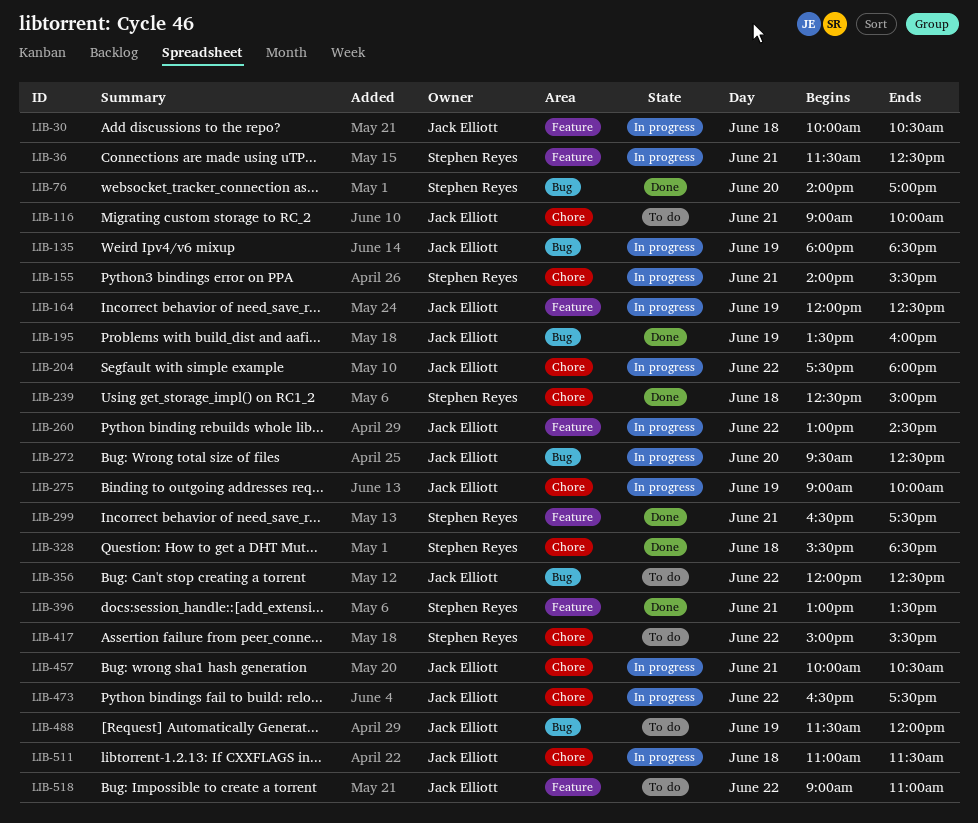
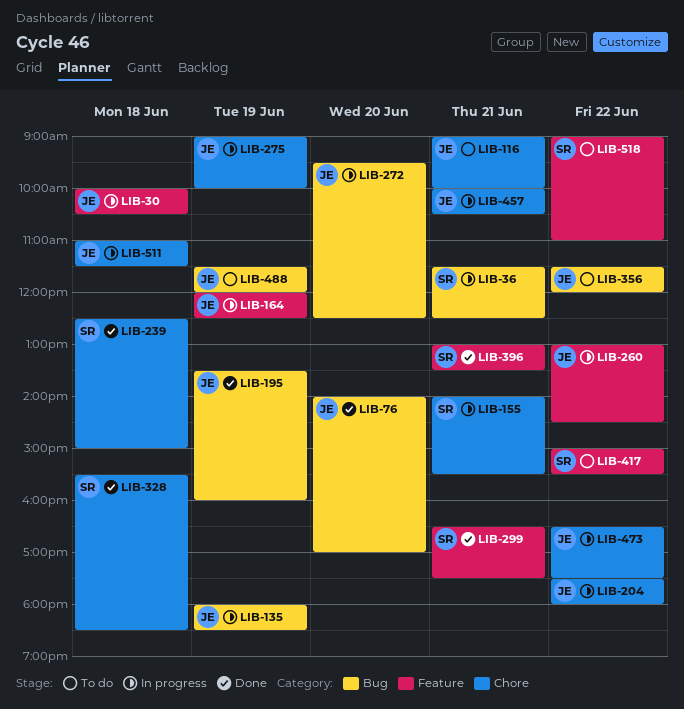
LIB-36, label: Feature -> Bug
LIB-76, owner: Stephen Reyes -> Jack Elliott
LIB-356, begins: 12:00 -> 11:30
LIB-356, ends: 12:30 -> 12:00
LIB-417, label: Chore -> Feature
LIB-518, owner: Jack Elliott -> Stephen Reyes

